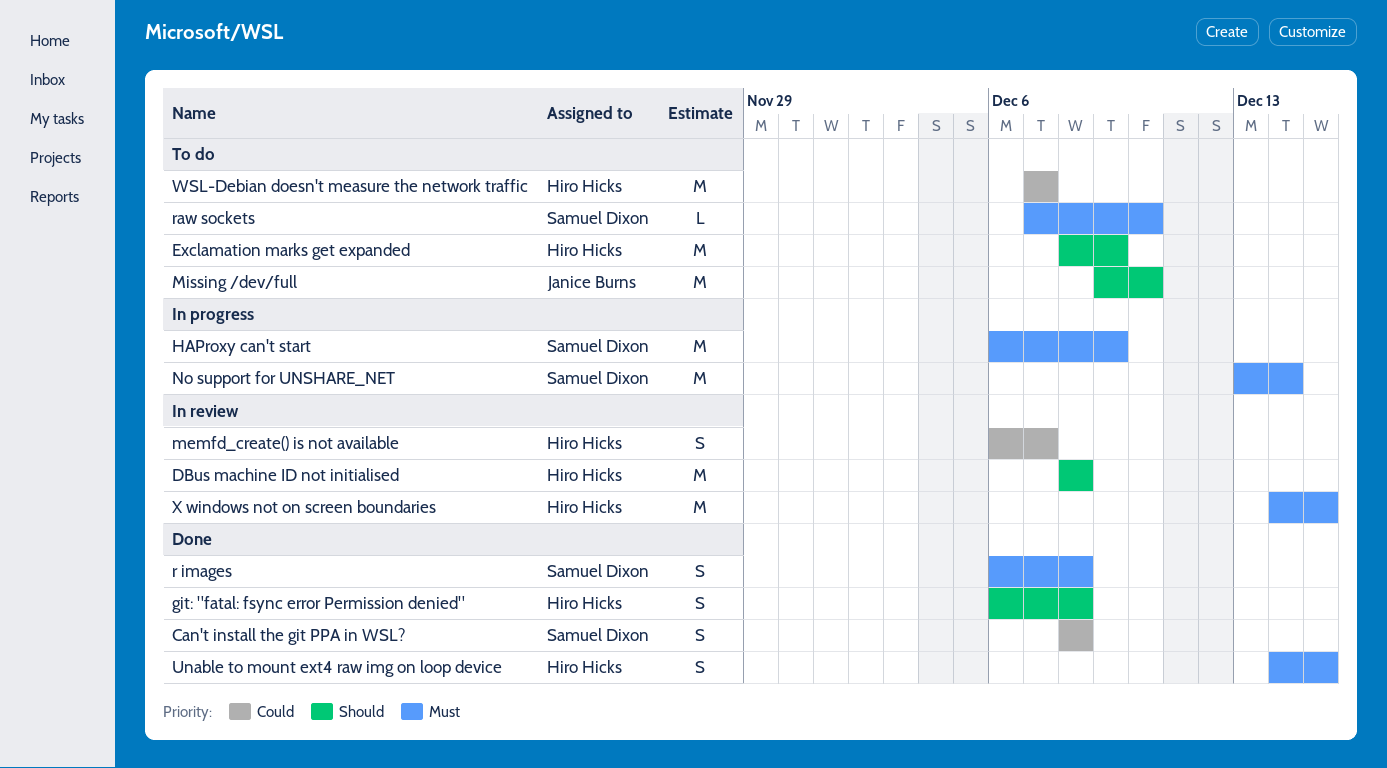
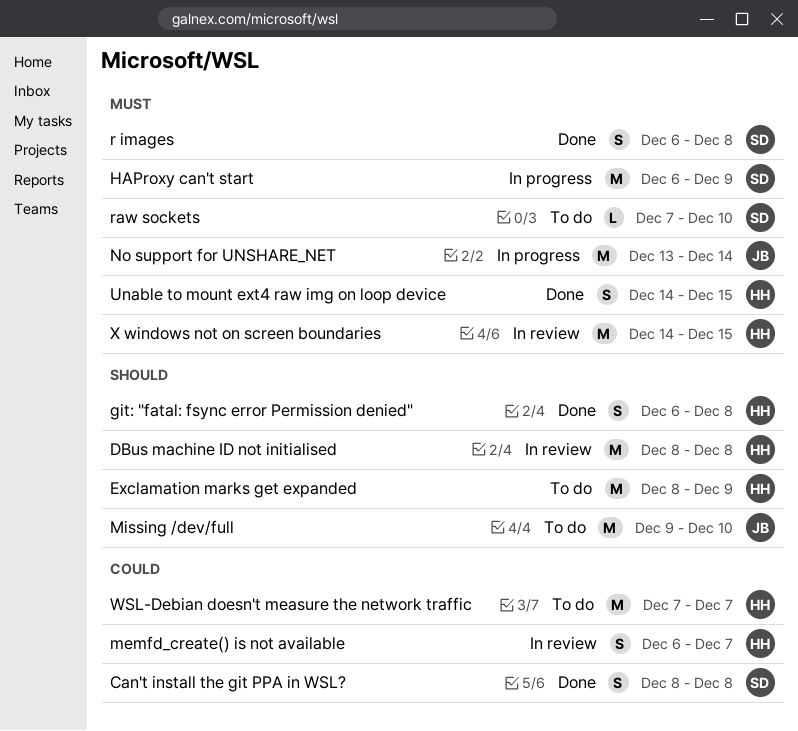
No support for UNSHARE_NET, owner: Samuel Dixon -> Janice Burns

